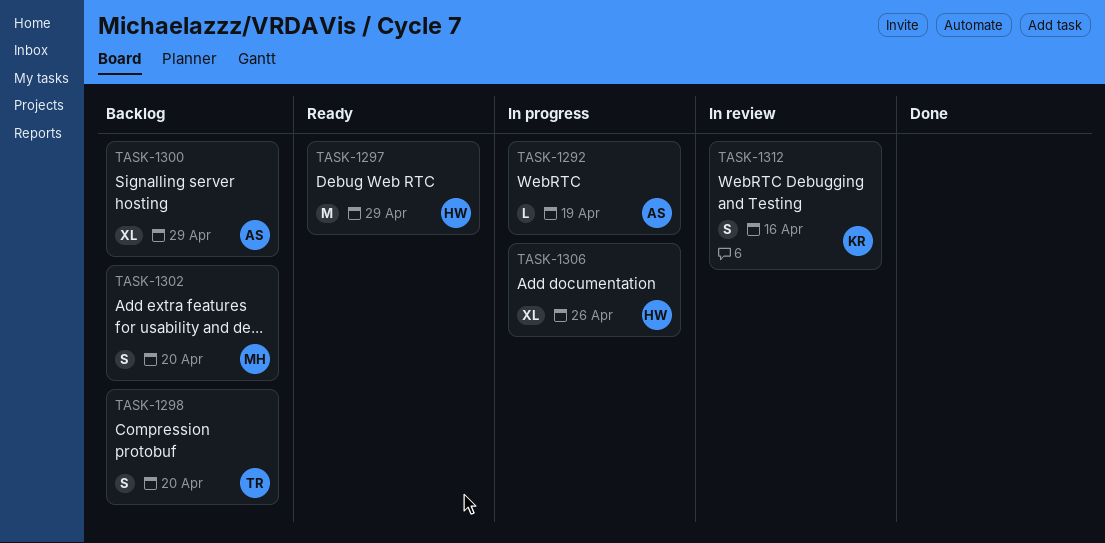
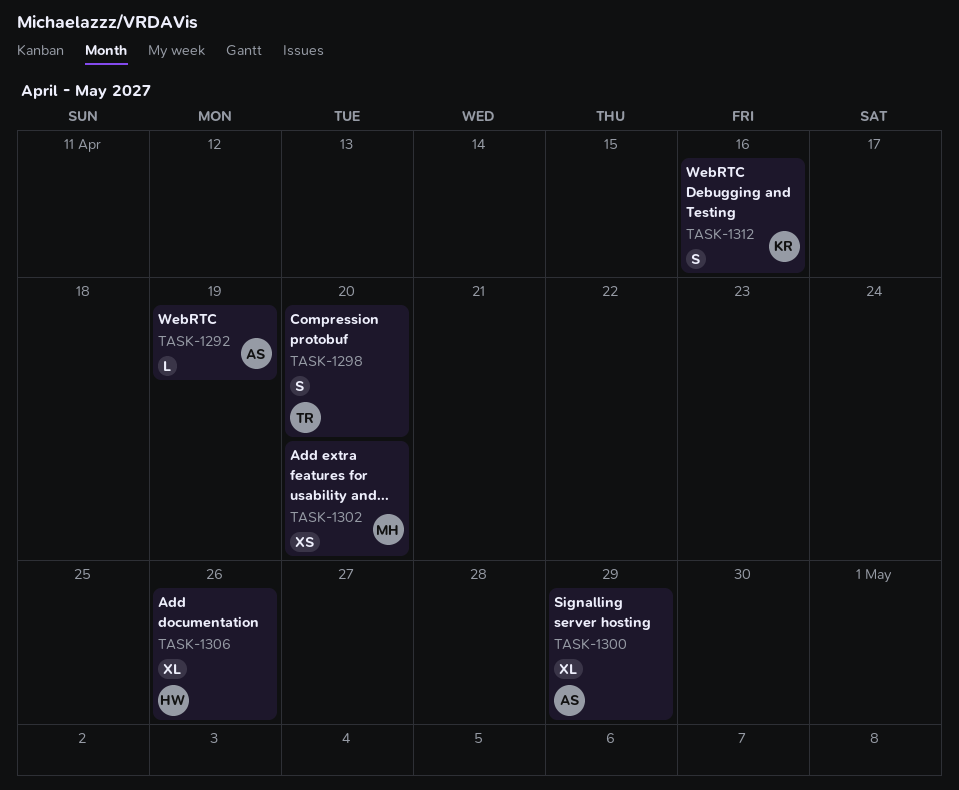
TASK-1297: present -> none
TASK-1302, estimate: S -> XS

